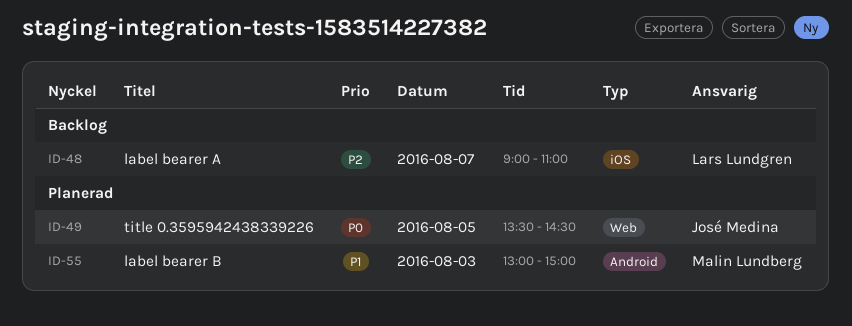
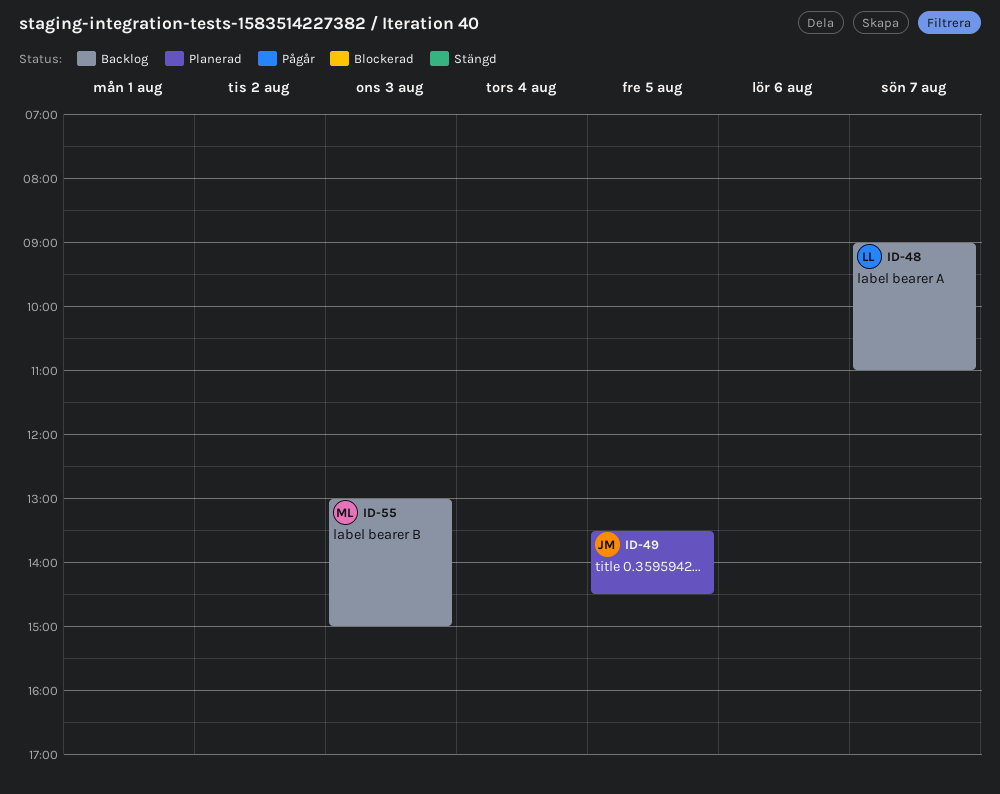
ID-55, status: Planerad -> Backlog

